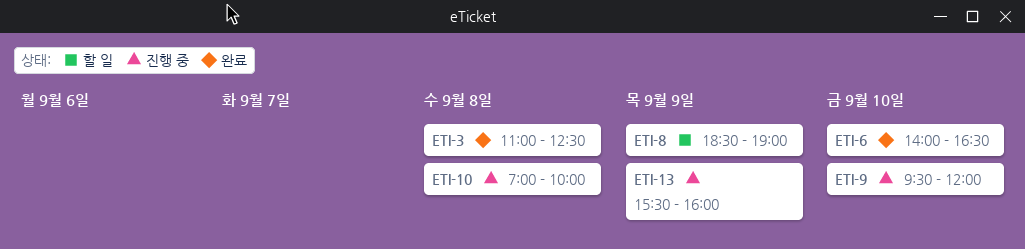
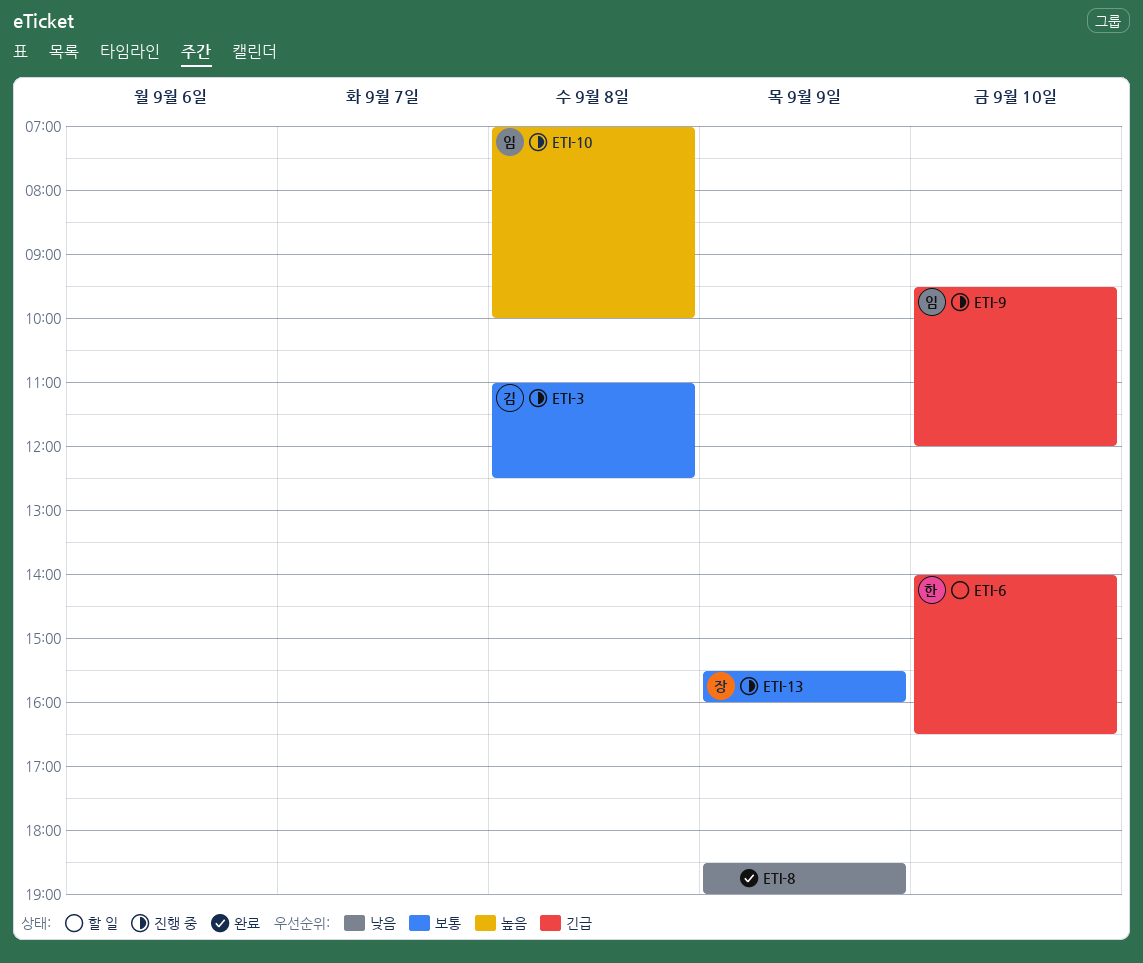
ETI-3, status: 완료 -> 진행 중
ETI-6, status: 완료 -> 할 일
ETI-8, status: 할 일 -> 완료

